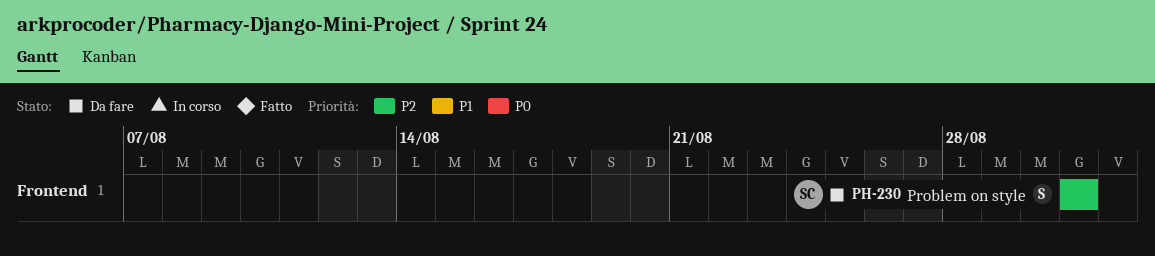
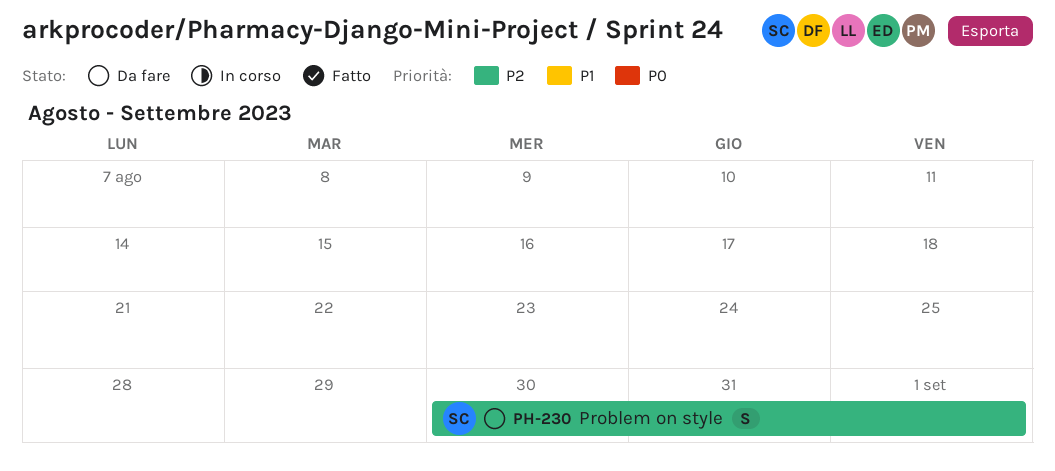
PH-230, start: Aug 31 -> Aug 30
PH-230, due: Aug 31 -> Sep 1

